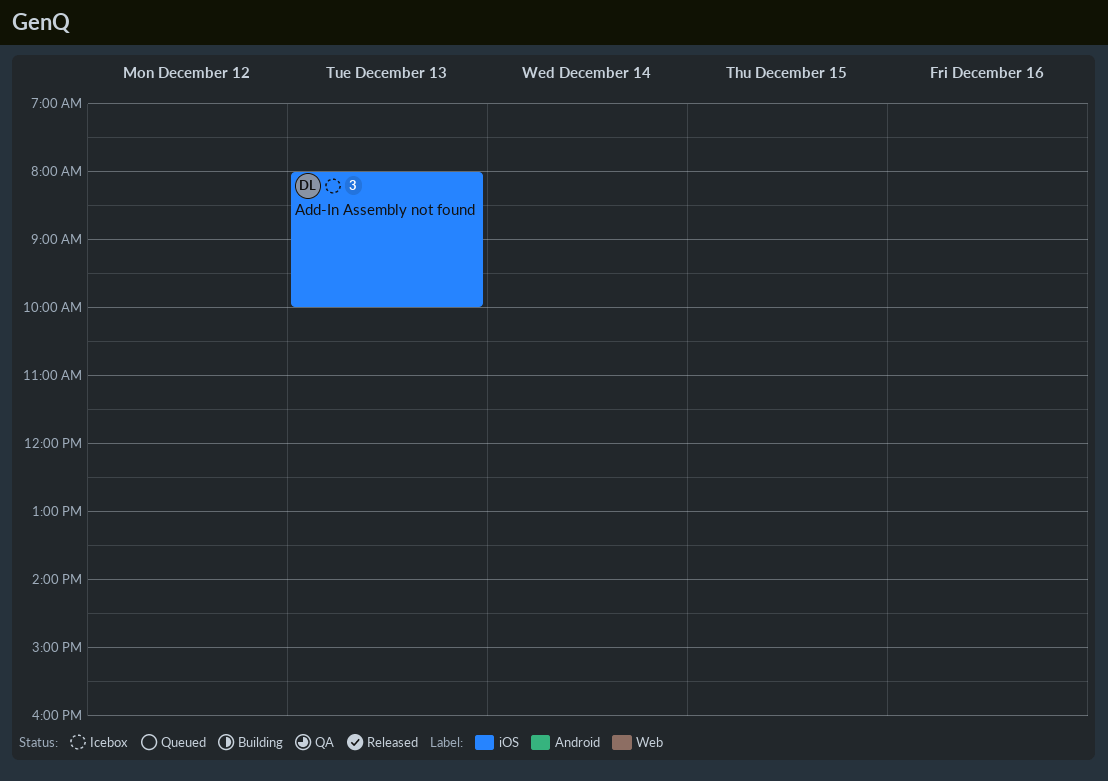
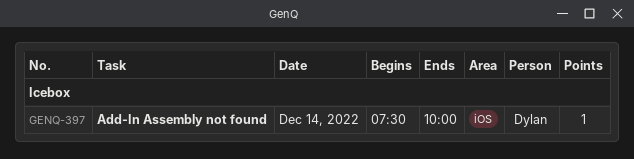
Add-In Assembly not found, estimate: 3 -> 1
Add-In Assembly not found, day: Dec 13 -> Dec 14
Add-In Assembly not found, begins: 08:00 -> 07:30

